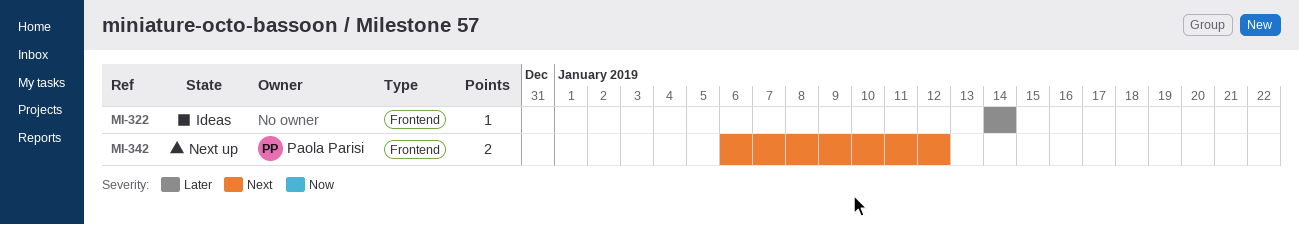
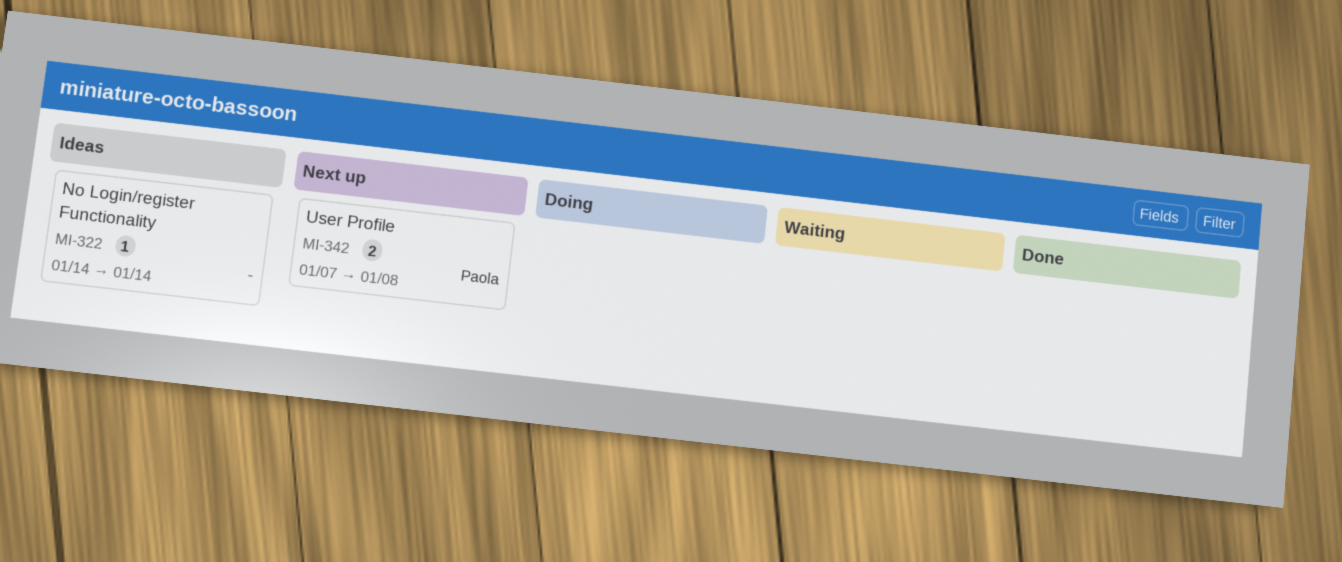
MI-342, start: Jan 6 -> Jan 7
MI-342, due: Jan 12 -> Jan 8

